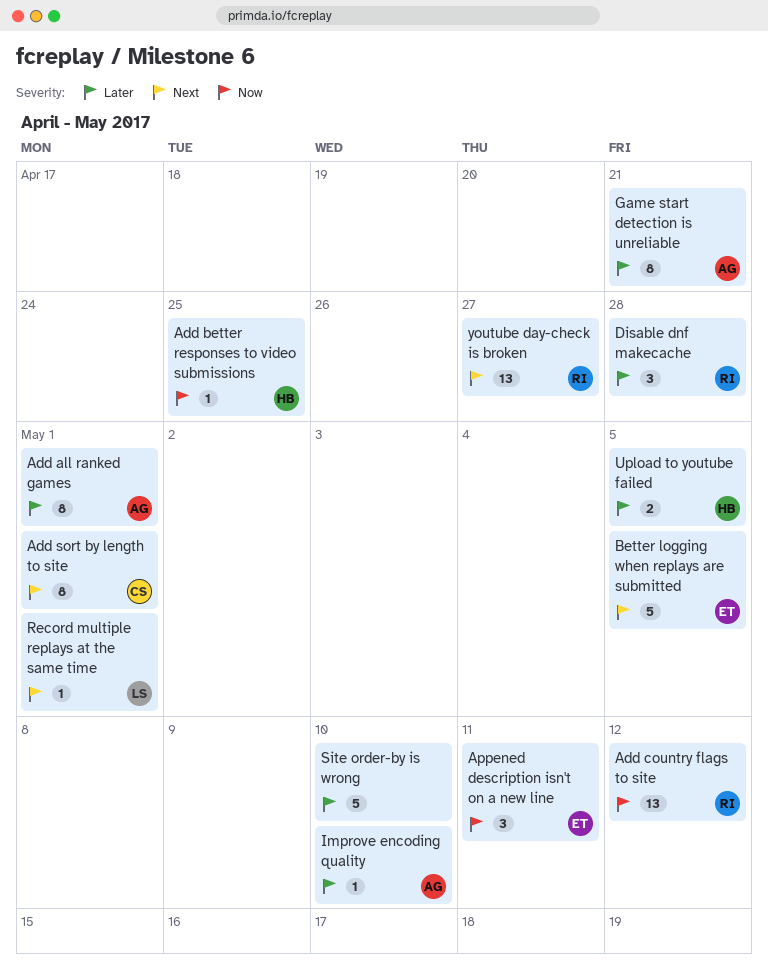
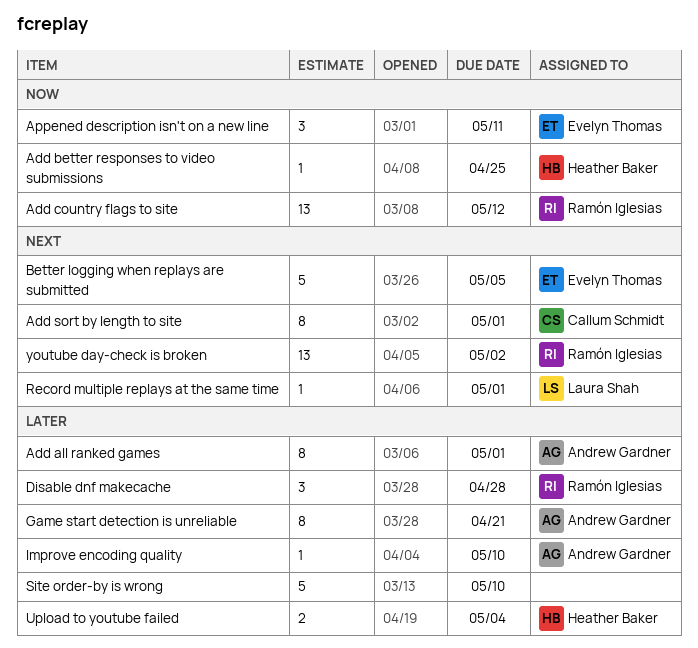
Upload to youtube failed, due: May 5 -> May 4
youtube day-check is broken, due: Apr 27 -> May 2

